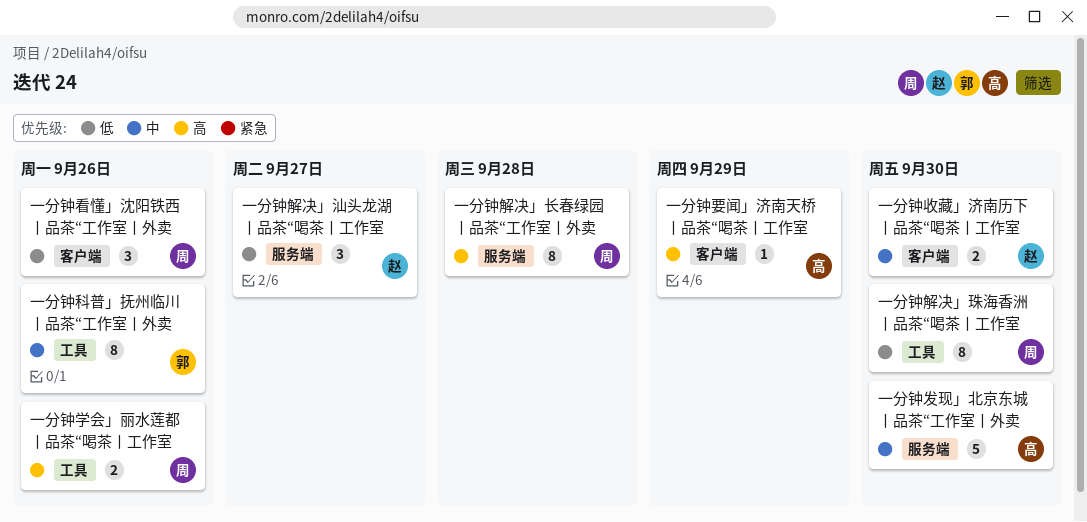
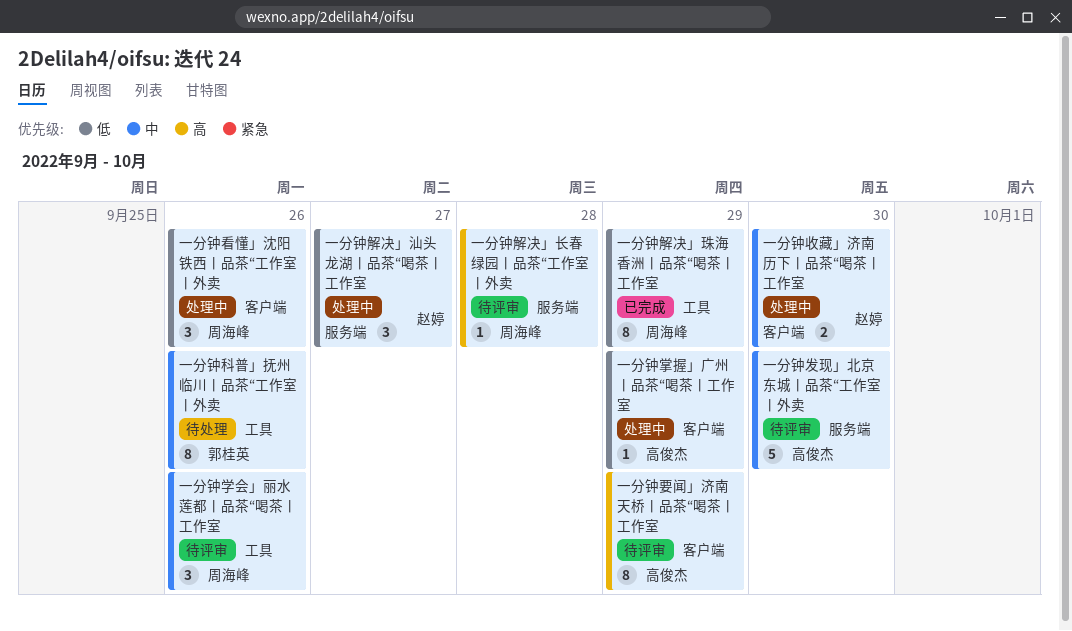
一分钟学会」丽水莲都丨品茶“喝茶丨工作室, priority: 高 -> 中
一分钟学会」丽水莲都丨品茶“喝茶丨工作室, estimate: 2 -> 3
一分钟掌握」广州丨品茶“喝茶丨工作室: none -> present
一分钟要闻」济南天桥丨品茶“喝茶丨工作室, estimate: 1 -> 8
一分钟解决」珠海香洲丨品茶“喝茶丨工作室, due: Sep 30 -> Sep 29
一分钟解决」长春绿园丨品茶“工作室丨外卖, estimate: 8 -> 1

